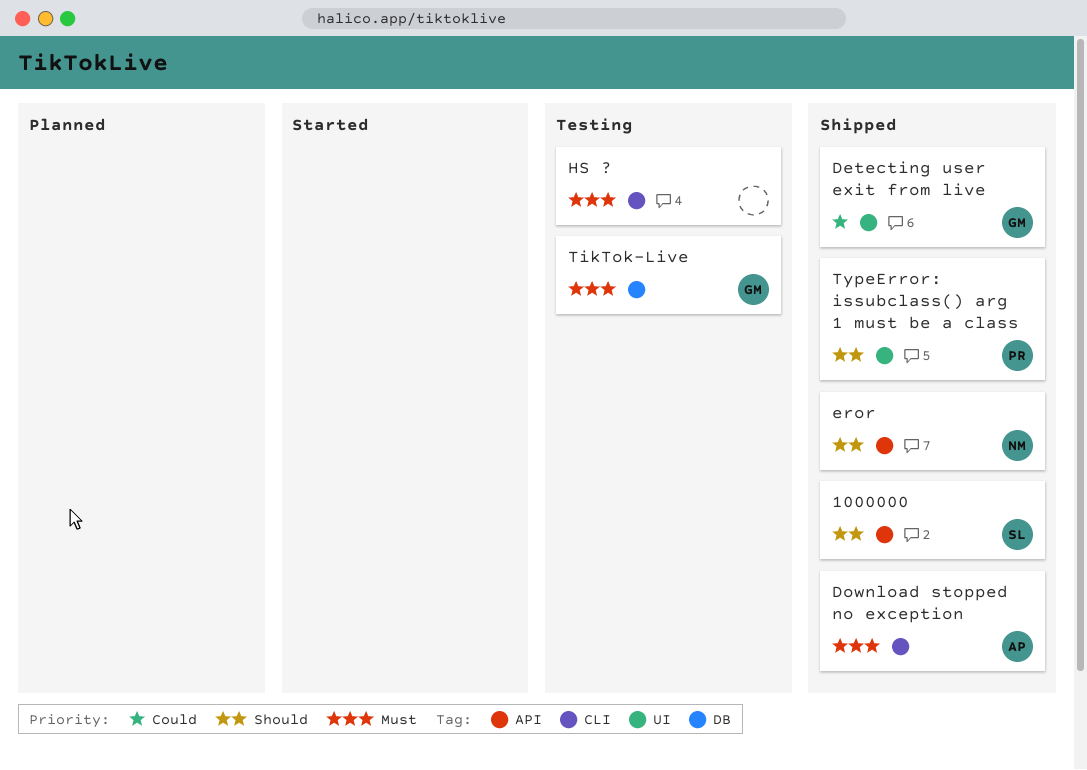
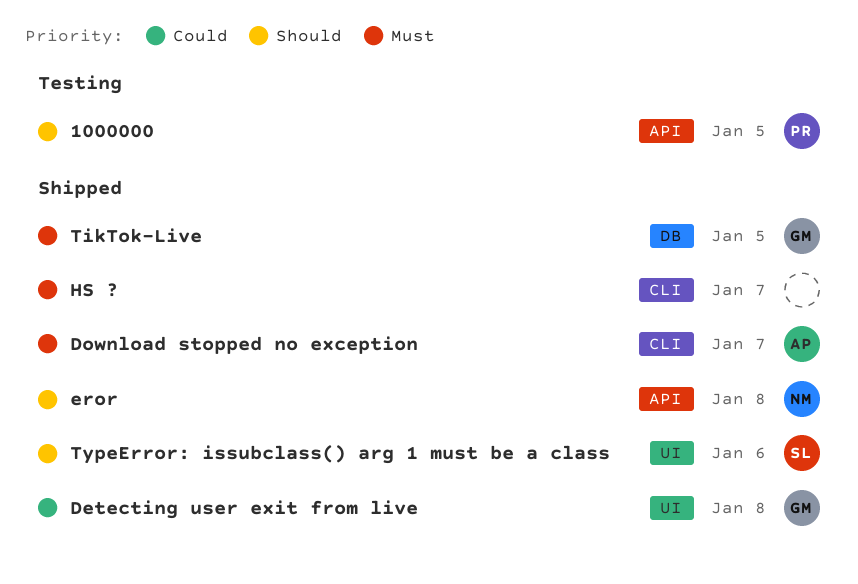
1000000, status: Shipped -> Testing
1000000, owner: SL -> PR
HS ?, status: Testing -> Shipped
TikTok-Live, status: Testing -> Shipped
TypeError: issubclass() arg 1 must be a class, owner: PR -> SL

